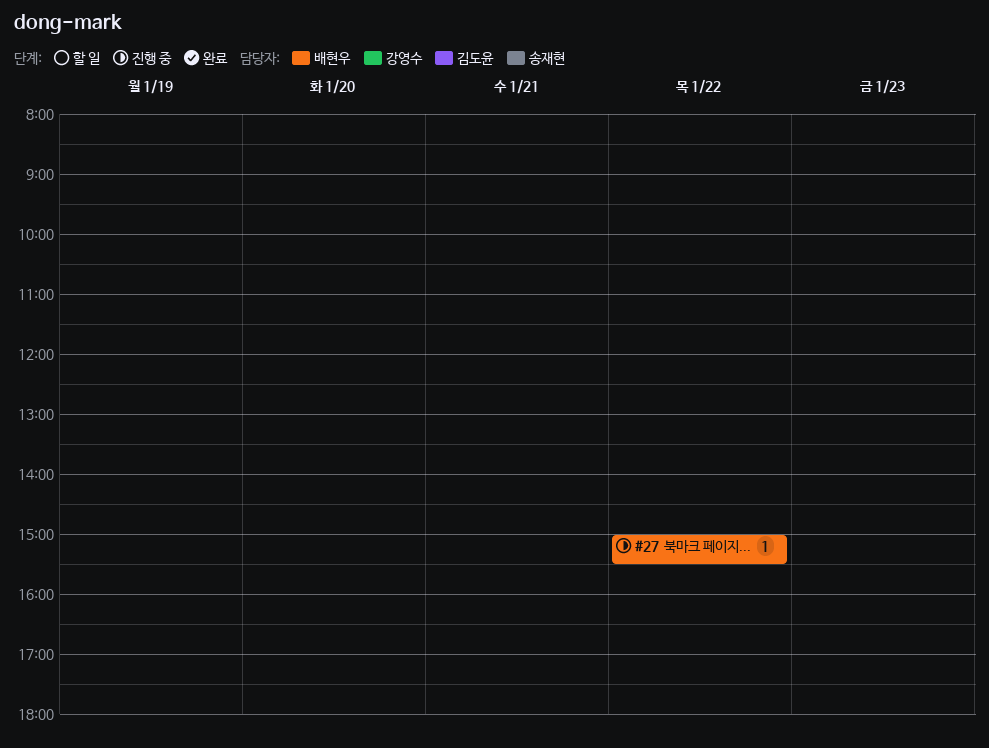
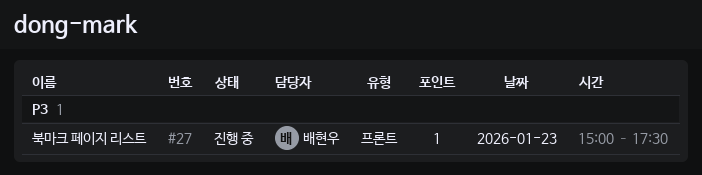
#27, day: Jan 22 -> Jan 23
#27, ends: 15:30 -> 17:30

